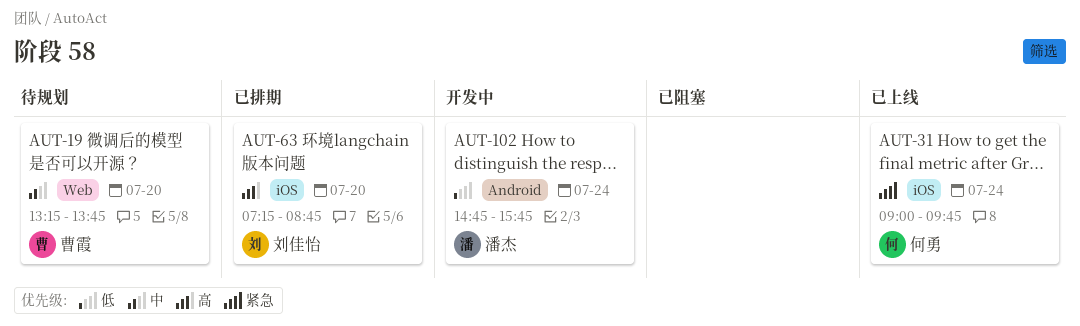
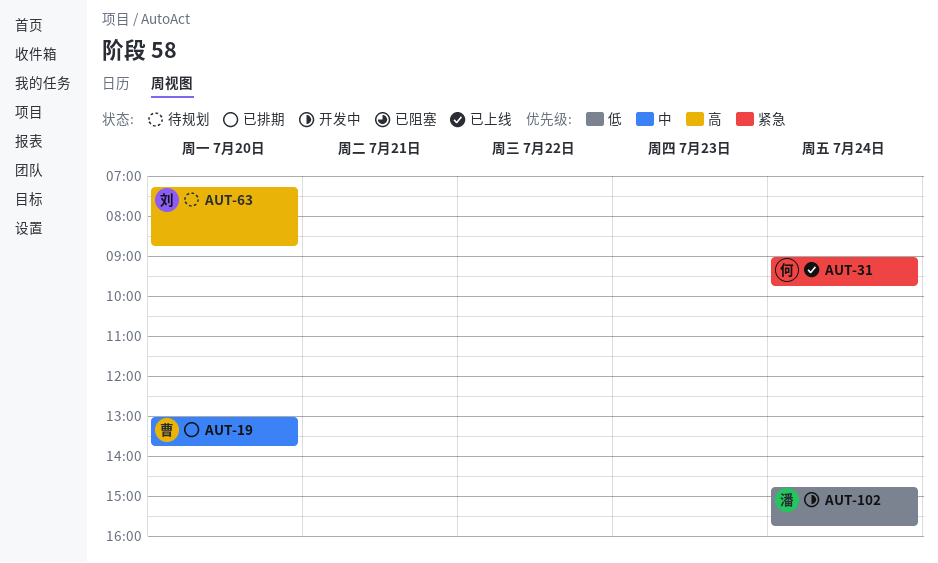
AUT-19, status: 待规划 -> 已排期
AUT-19, begins: 13:15 -> 13:00
AUT-63, status: 已排期 -> 待规划

